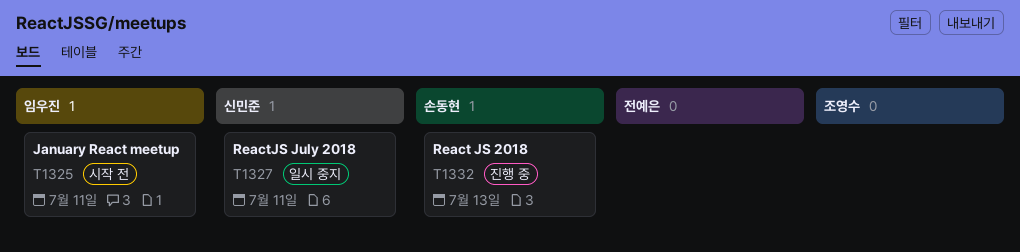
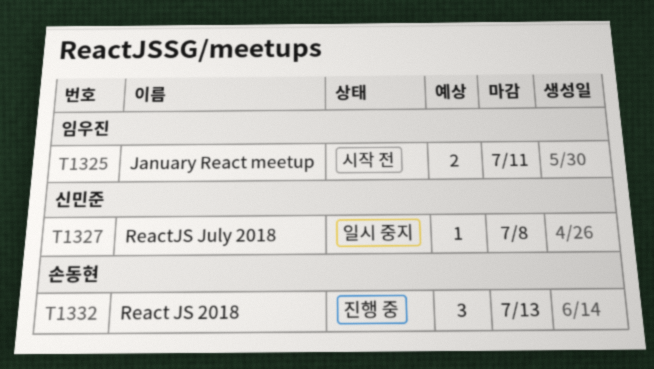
T1327, due: Jul 11 -> Jul 8

